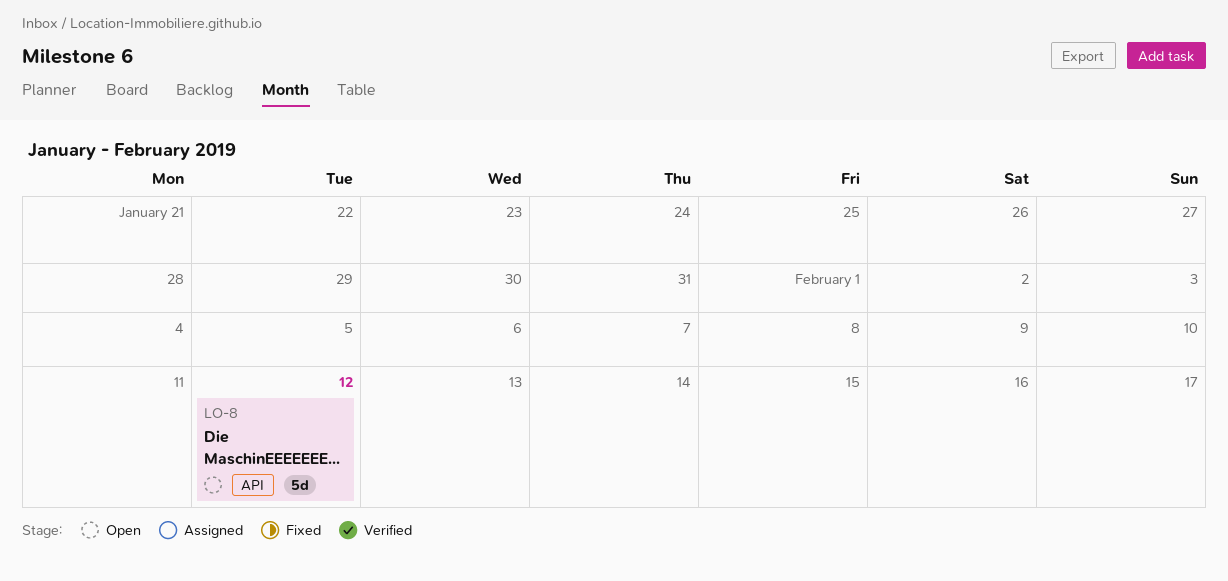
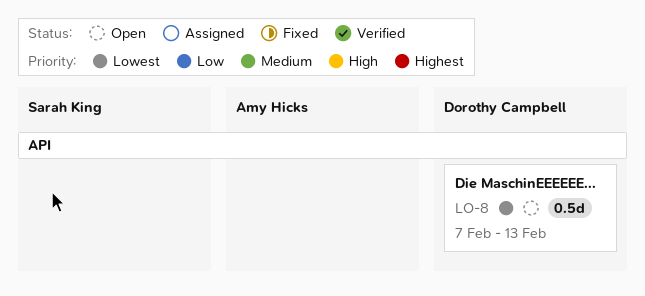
LO-8, estimate: 5d -> 0.5d
LO-8, due: Feb 12 -> Feb 13

